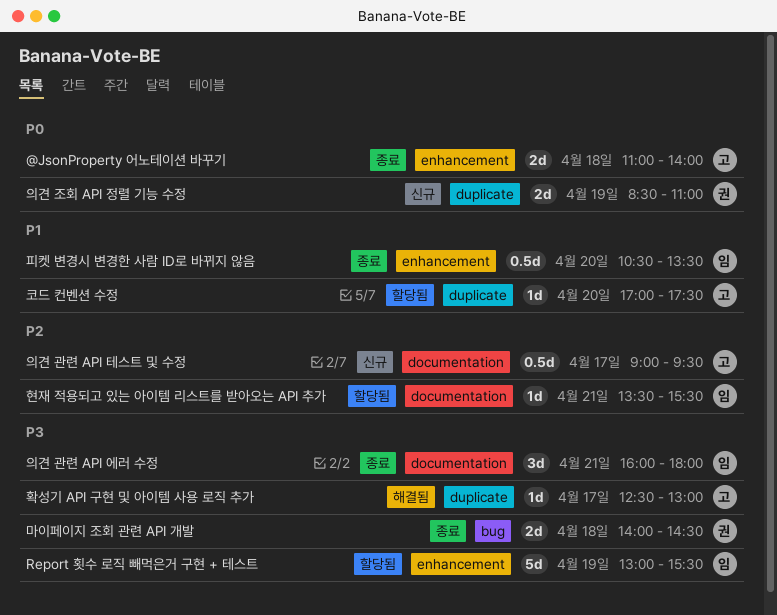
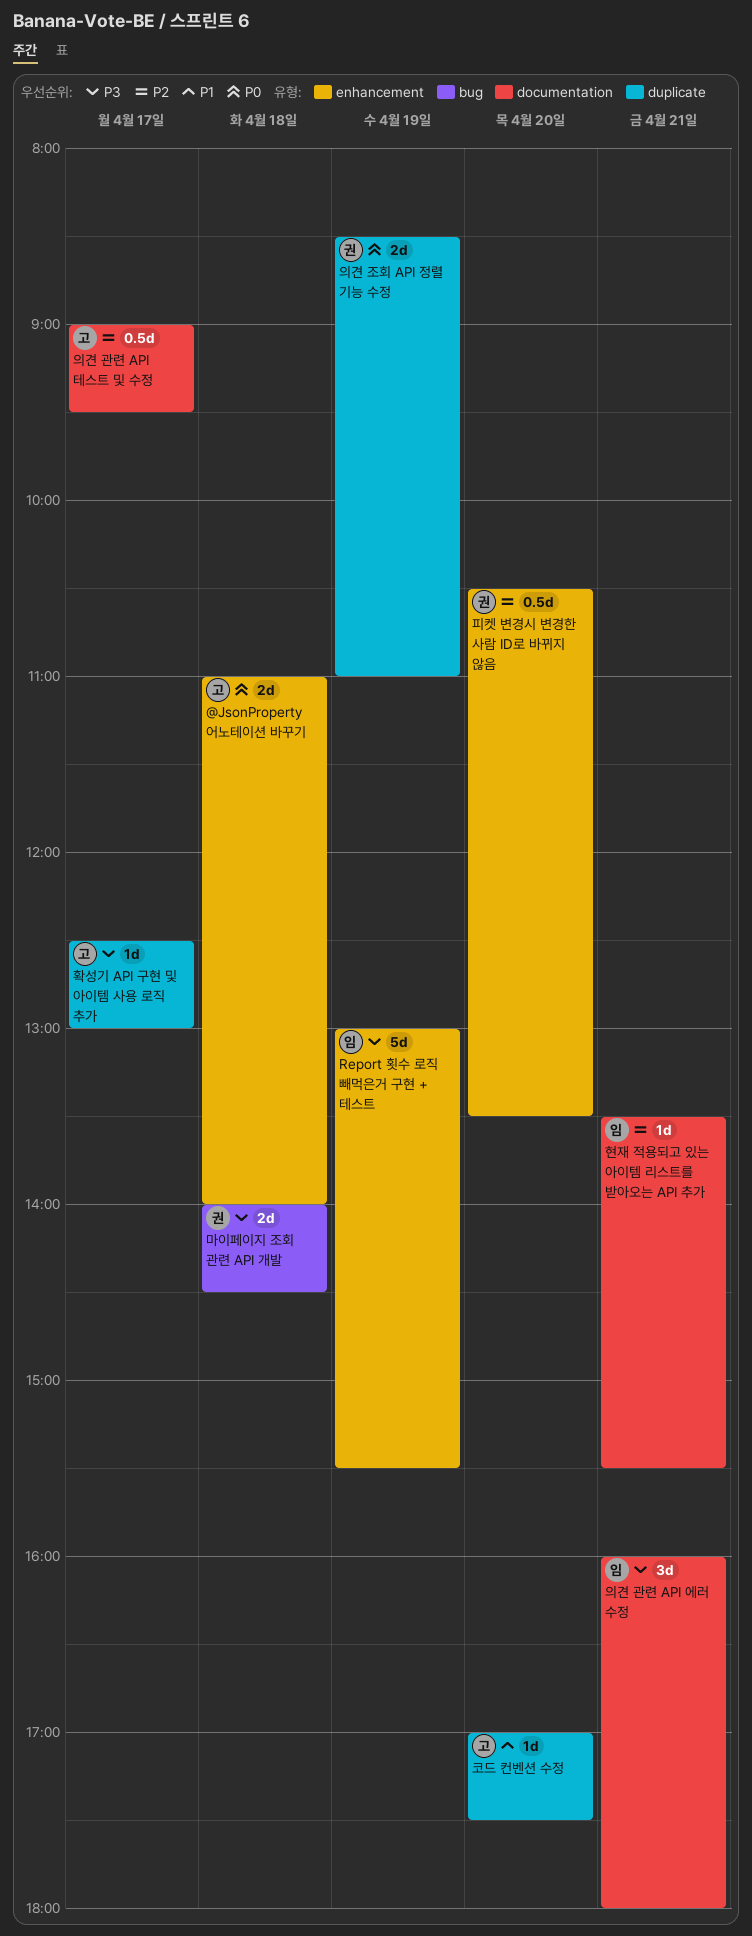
피켓 변경시 변경한 사람 ID로 바뀌지 않음, owner: 임 -> 권
피켓 변경시 변경한 사람 ID로 바뀌지 않음, priority: P1 -> P2

